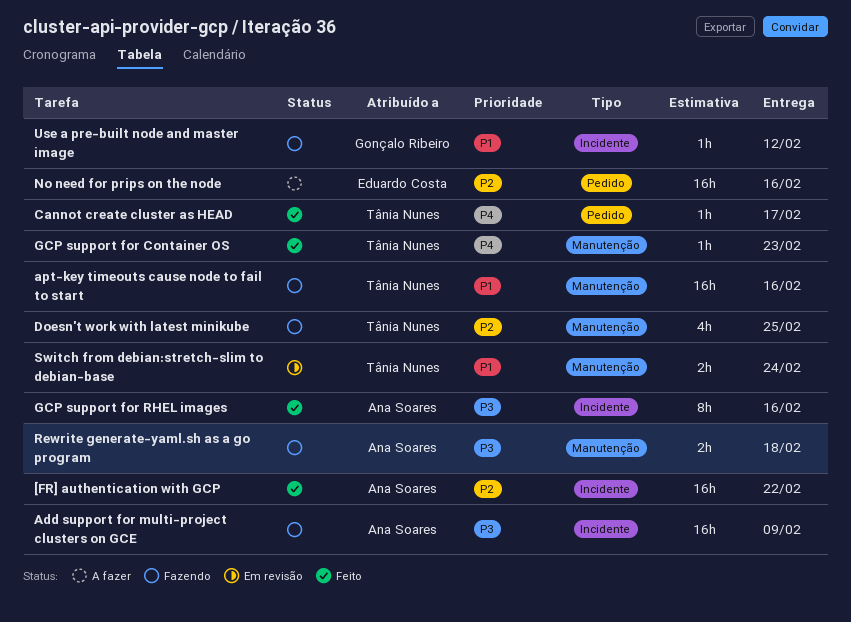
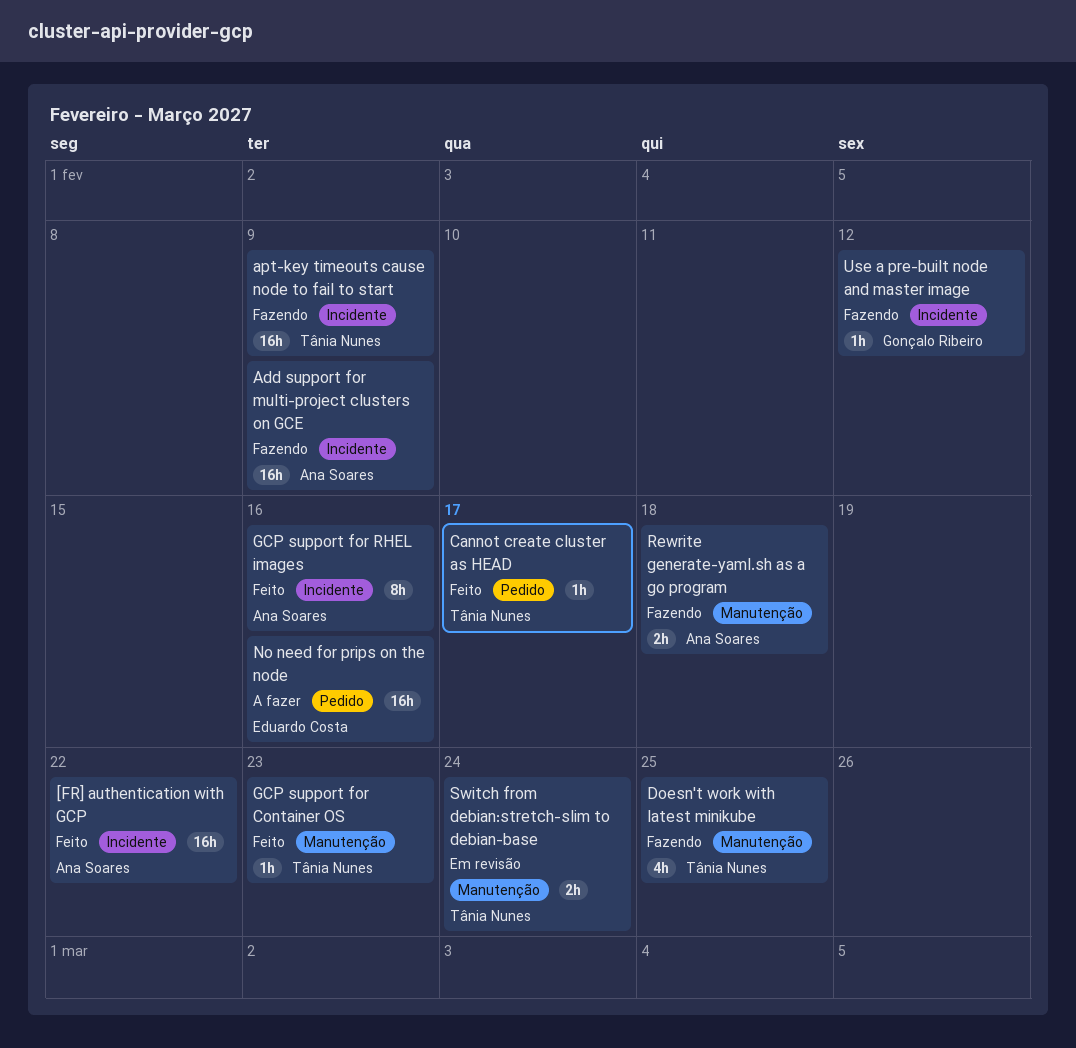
apt-key timeouts cause node to fail to start, label: Manutenção -> Incidente
apt-key timeouts cause node to fail to start, due: Feb 16 -> Feb 9

